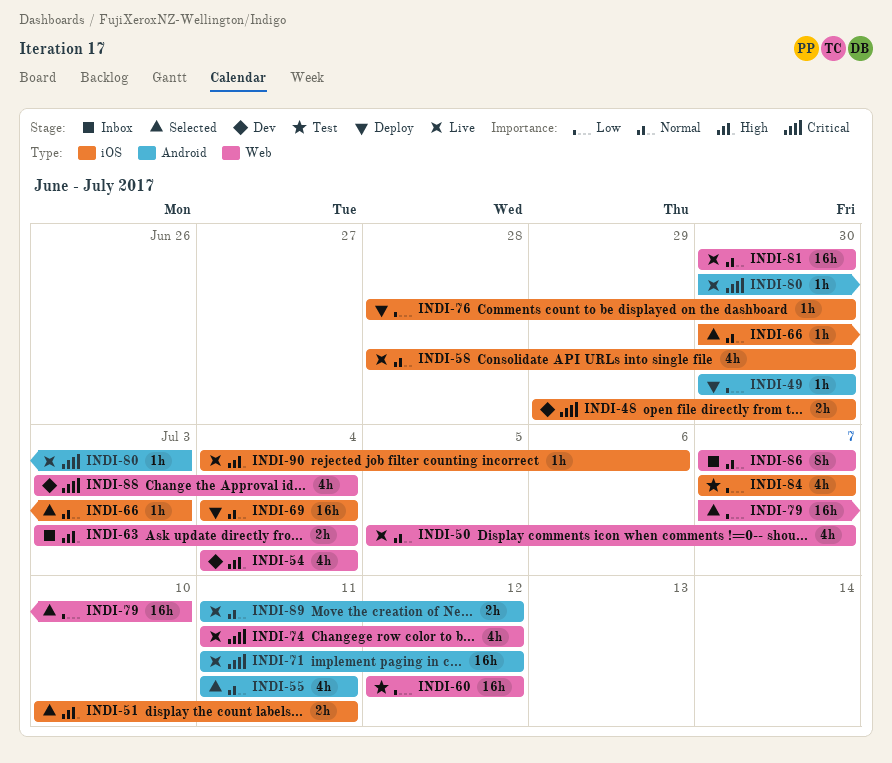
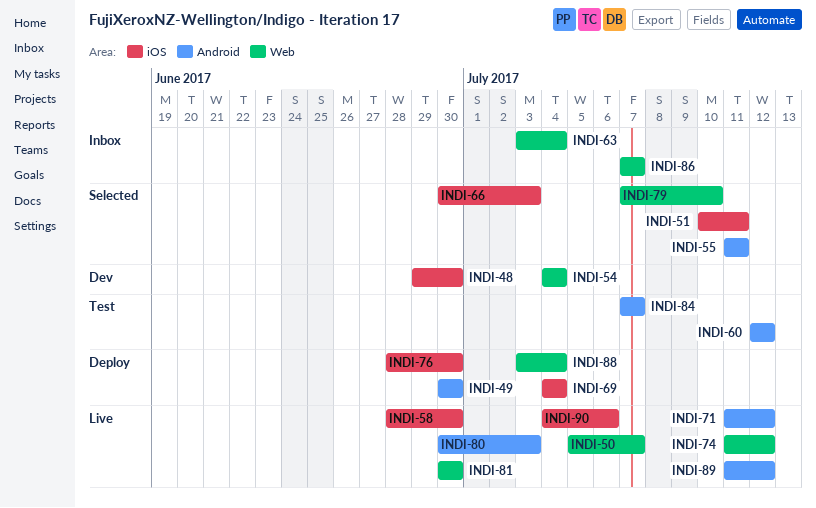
INDI-60, label: Web -> Android
INDI-84, label: iOS -> Android
INDI-88, status: Dev -> Deploy

